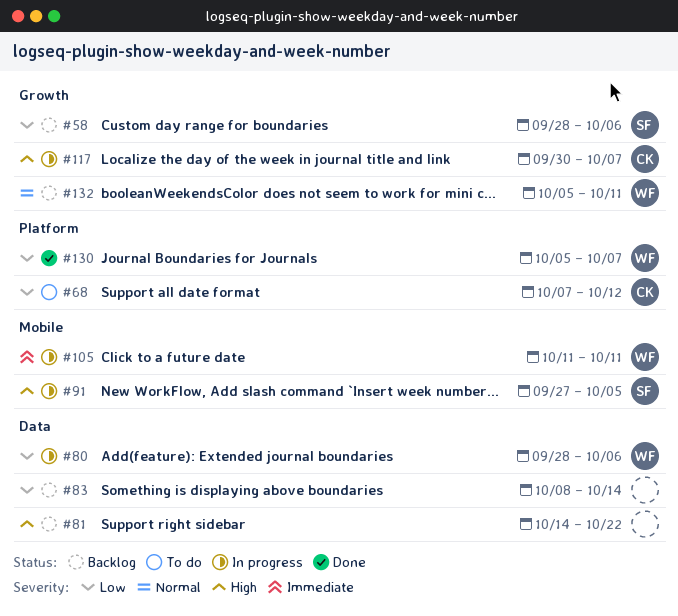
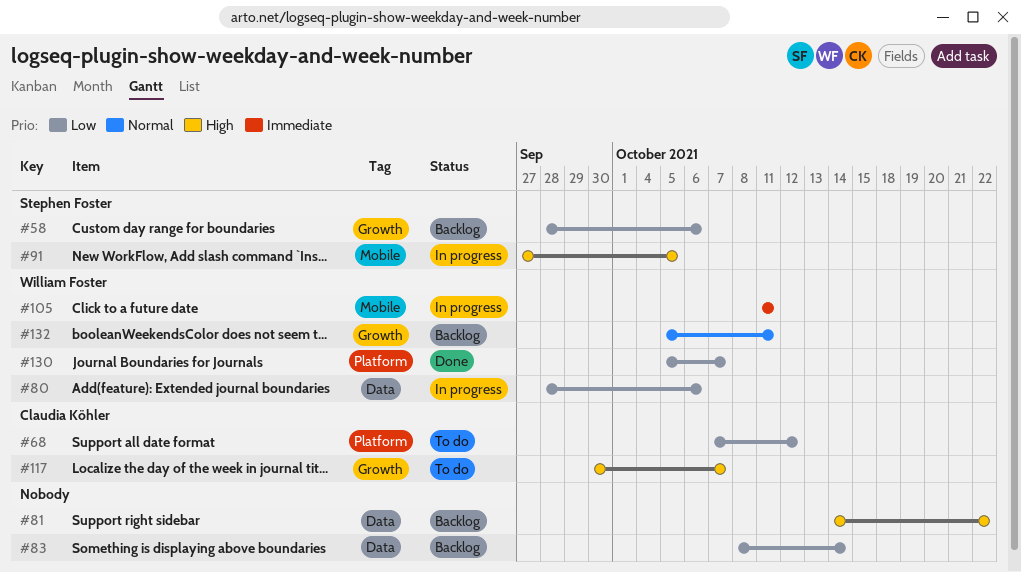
#117, status: In progress -> To do

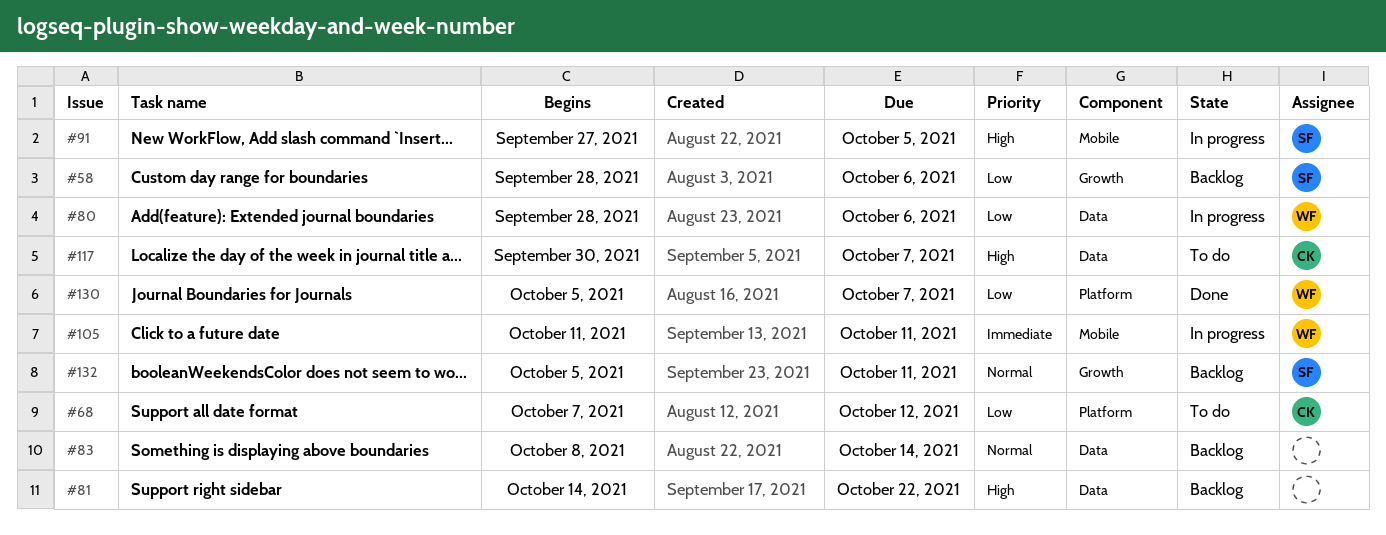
#83, priority: Low -> Normal
#117, label: Growth -> Data
#132, owner: William Foster -> Stephen Foster

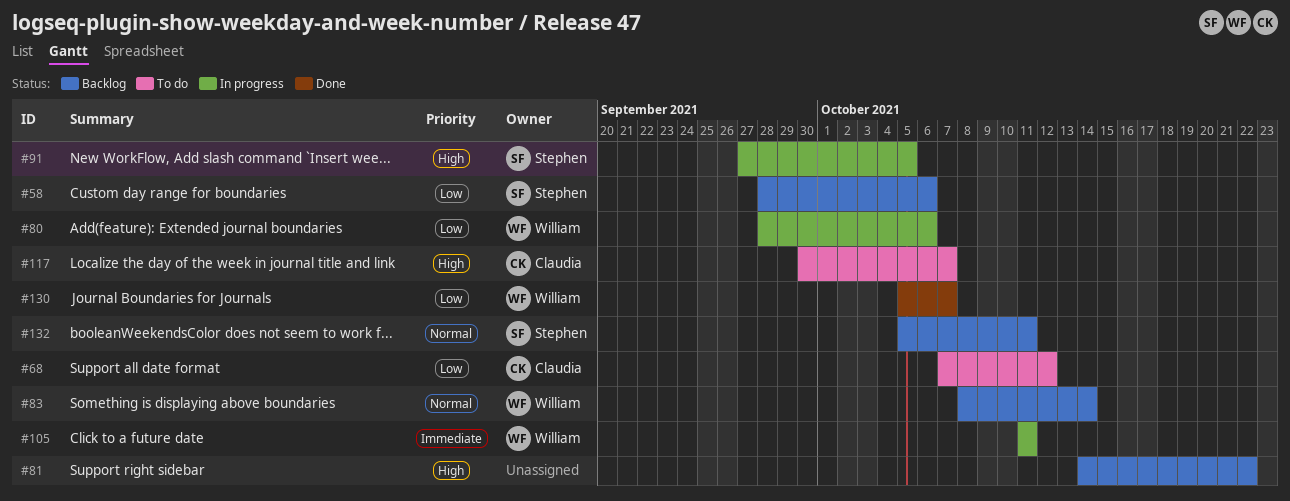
#83, owner: none -> William

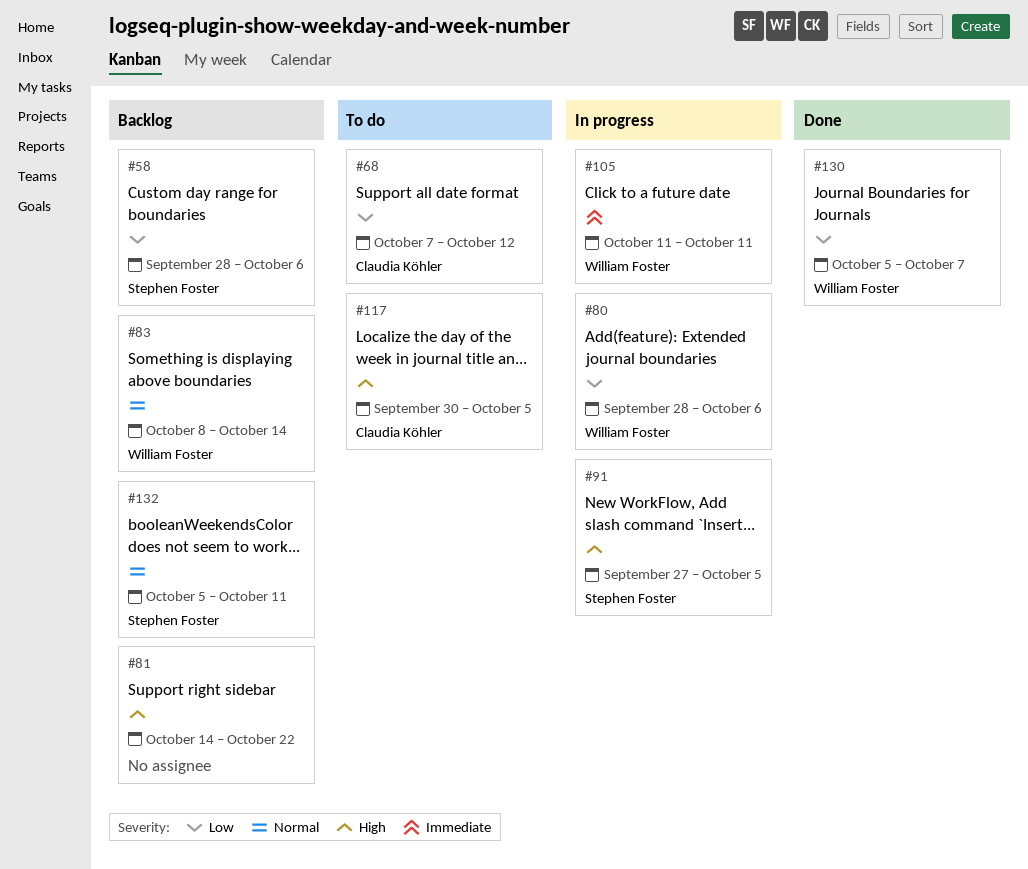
#117, due: Oct 7 -> Oct 5

